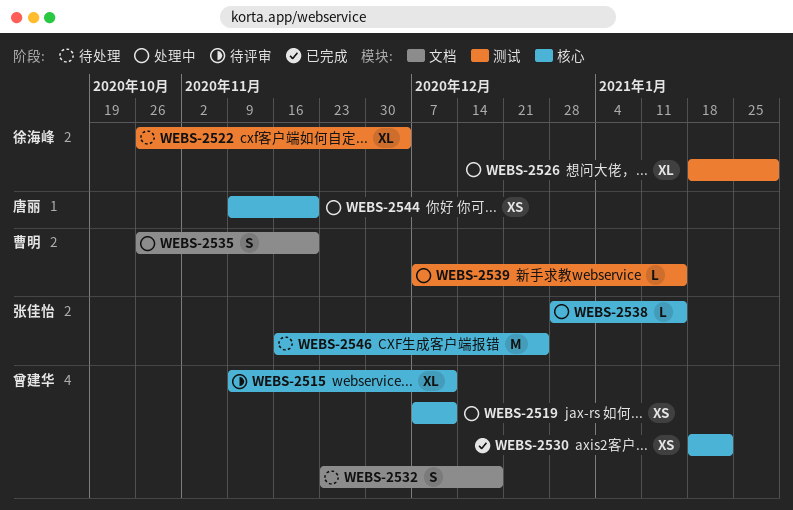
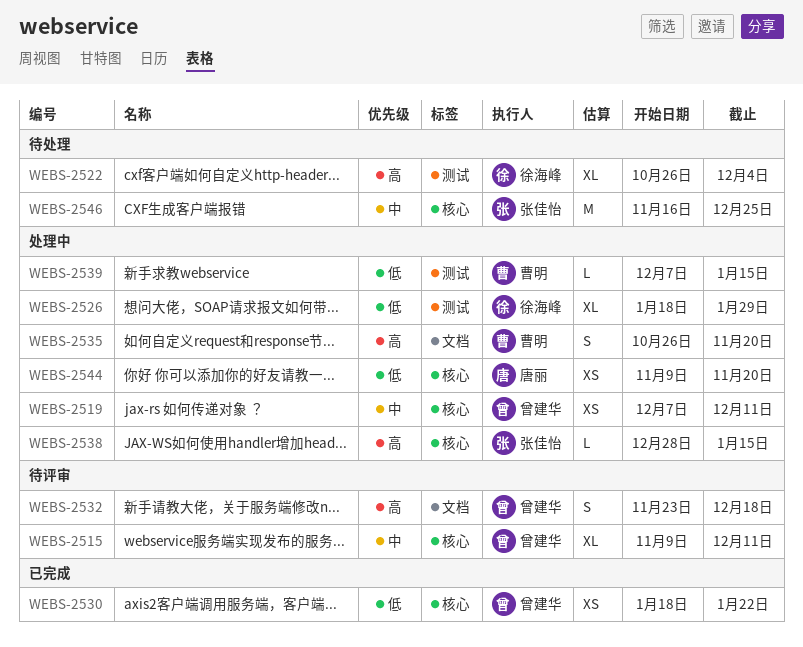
WEBS-2532, status: 待处理 -> 待评审

